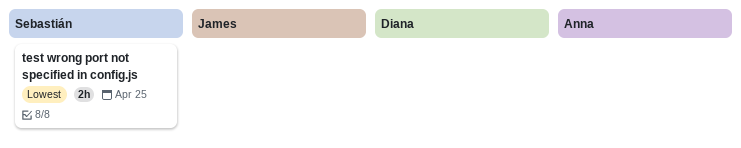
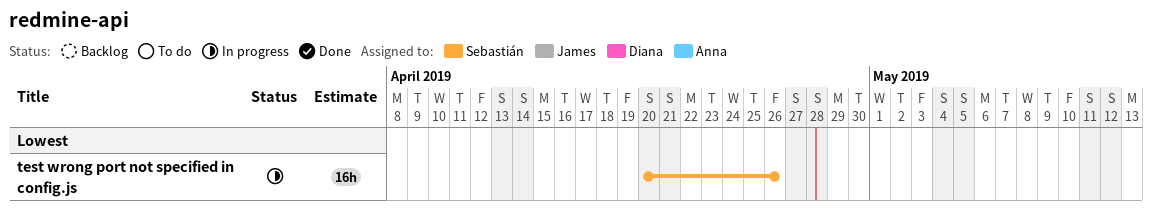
test wrong port not specified in config.js, estimate: 2h -> 16h
test wrong port not specified in config.js, due: Apr 25 -> Apr 26

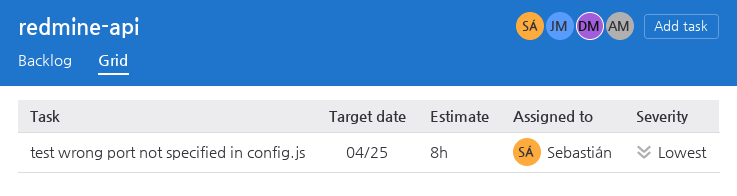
test wrong port not specified in config.js, estimate: 16h -> 8h
test wrong port not specified in config.js, due: Apr 26 -> Apr 25

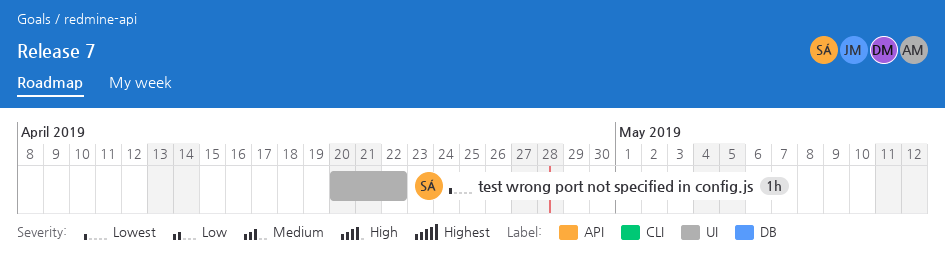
test wrong port not specified in config.js, estimate: 8h -> 1h
test wrong port not specified in config.js, due: Apr 25 -> Apr 22

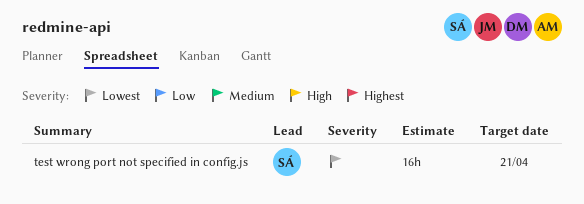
test wrong port not specified in config.js, estimate: 1h -> 16h
test wrong port not specified in config.js, due: Apr 22 -> Apr 21

